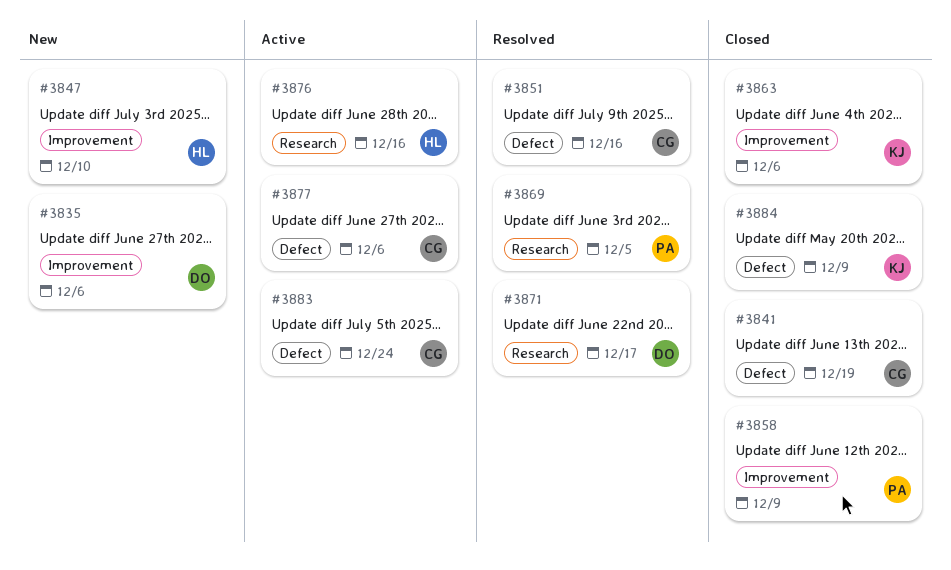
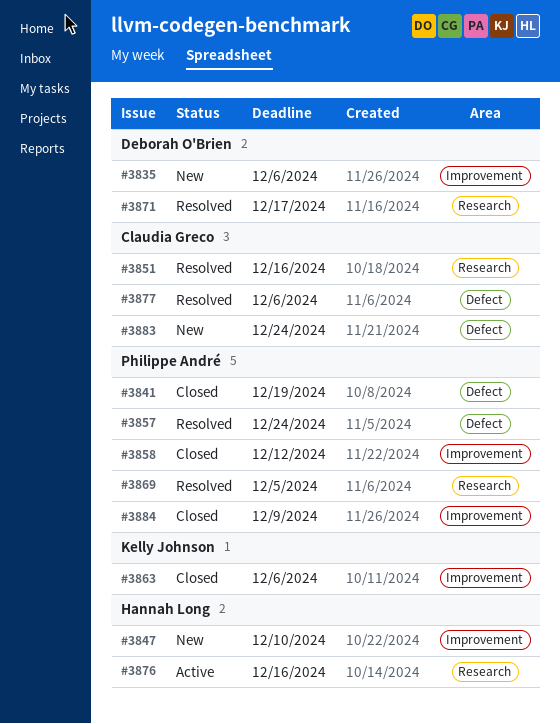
#3841, owner: Claudia Greco -> Philippe André
#3851, label: Defect -> Research
#3857: none -> present
#3858, due: Dec 9 -> Dec 12
#3877, status: Active -> Resolved
#3883, status: Active -> New
#3884, owner: Kelly Johnson -> Philippe André
#3884, label: Defect -> Improvement

